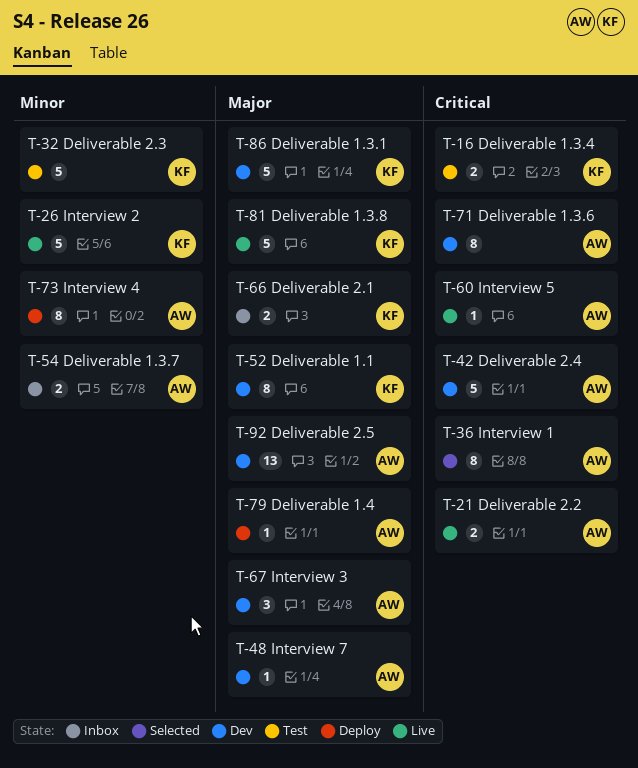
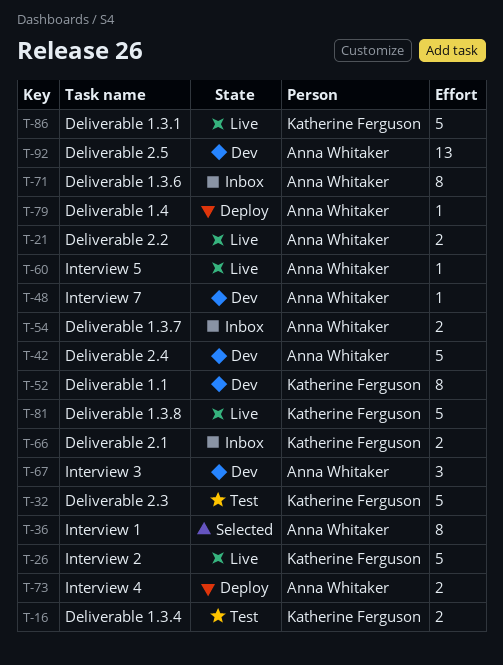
T-71, status: Dev -> Inbox
T-73, estimate: 8 -> 2
T-86, status: Dev -> Live

